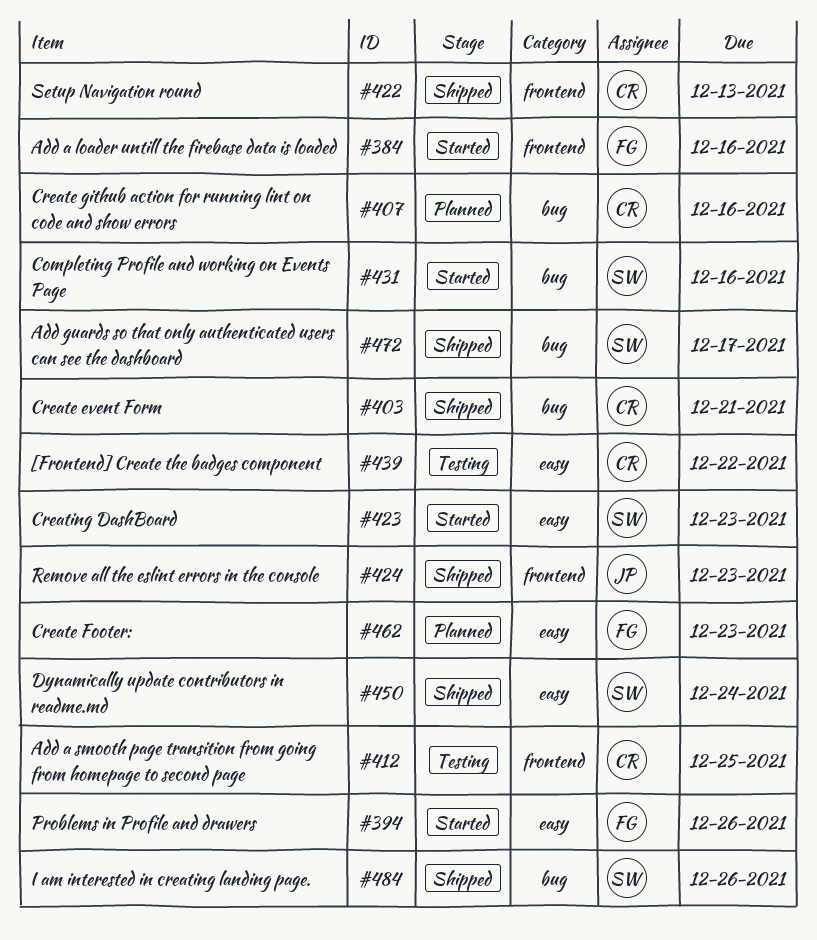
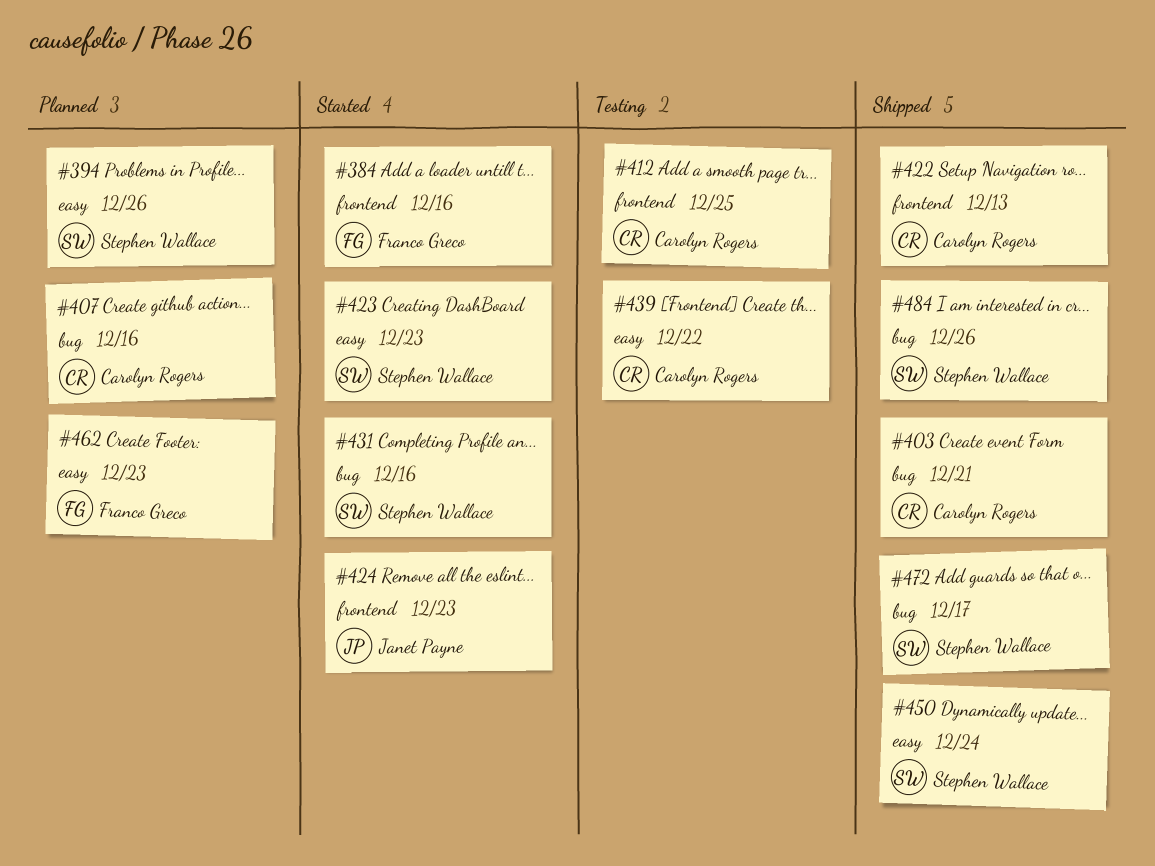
#394, status: Started -> Planned
#394, owner: Franco Greco -> Stephen Wallace
#424, status: Shipped -> Started

